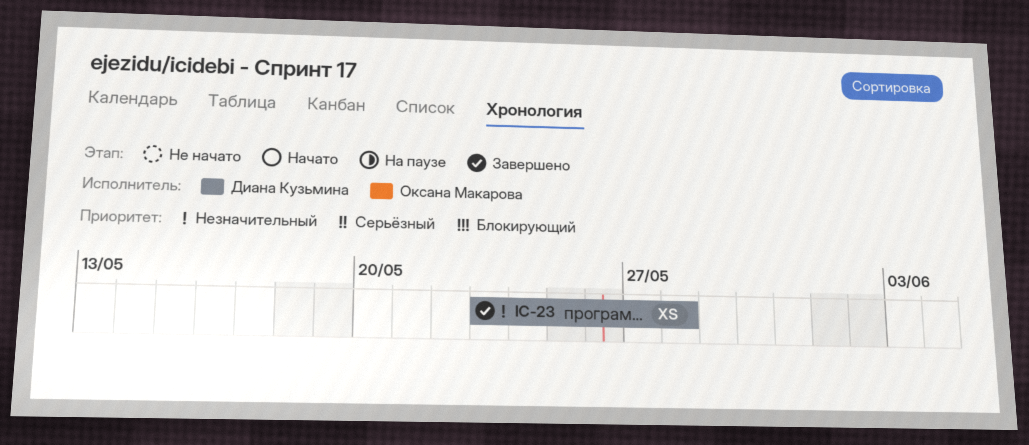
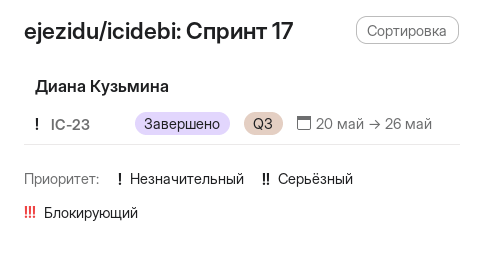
IC-23, start: May 23 -> May 20
IC-23, due: May 28 -> May 26

